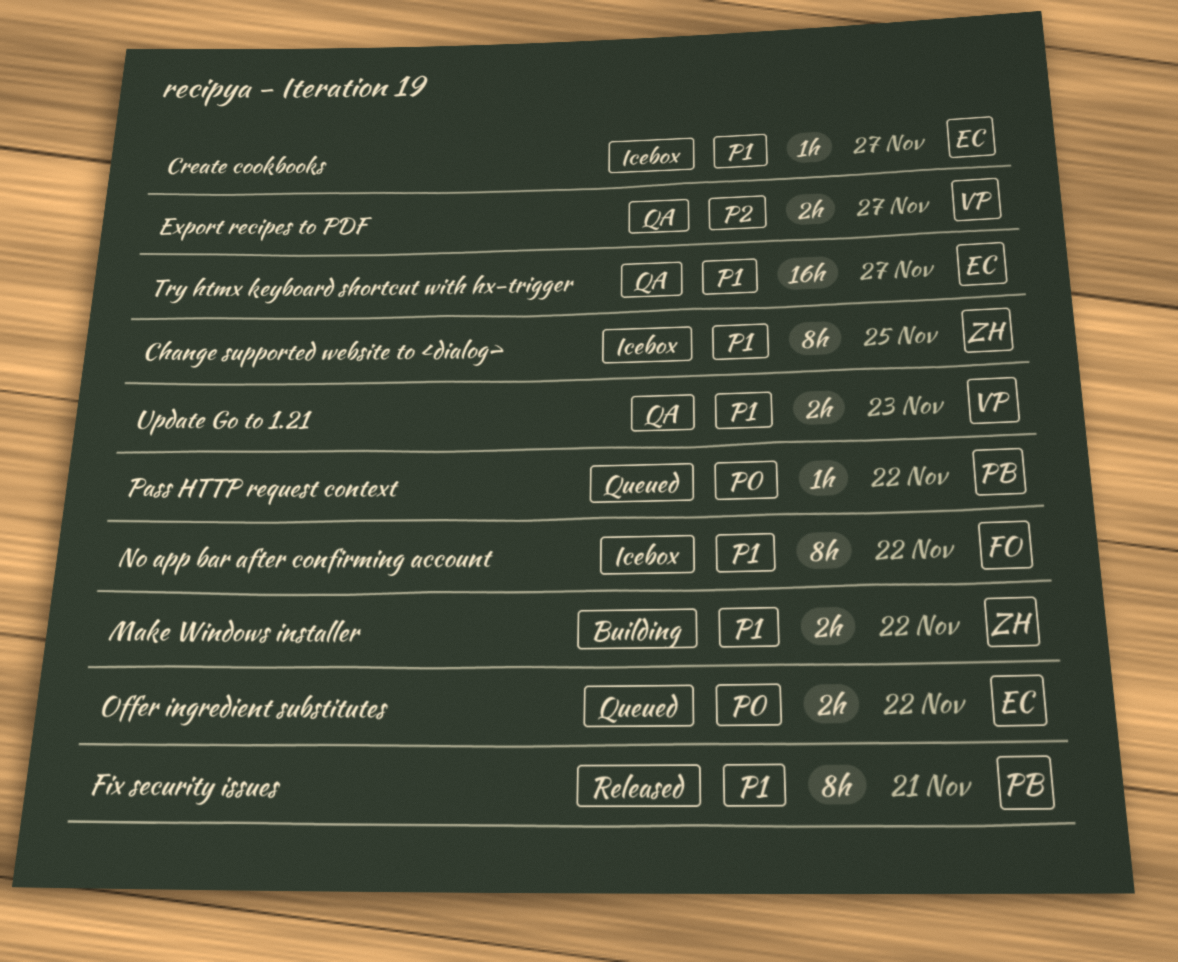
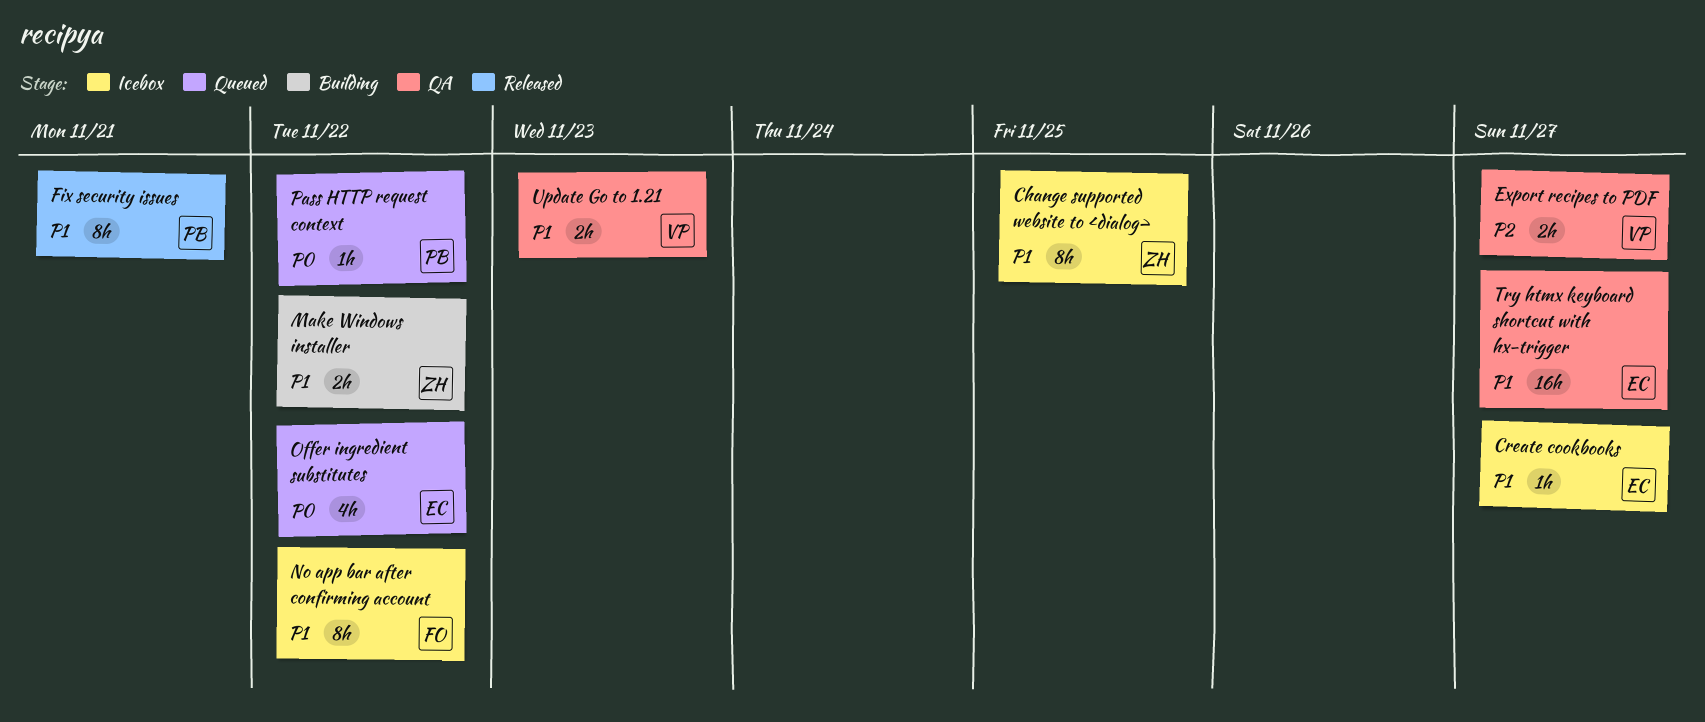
Offer ingredient substitutes, estimate: 2h -> 4h

